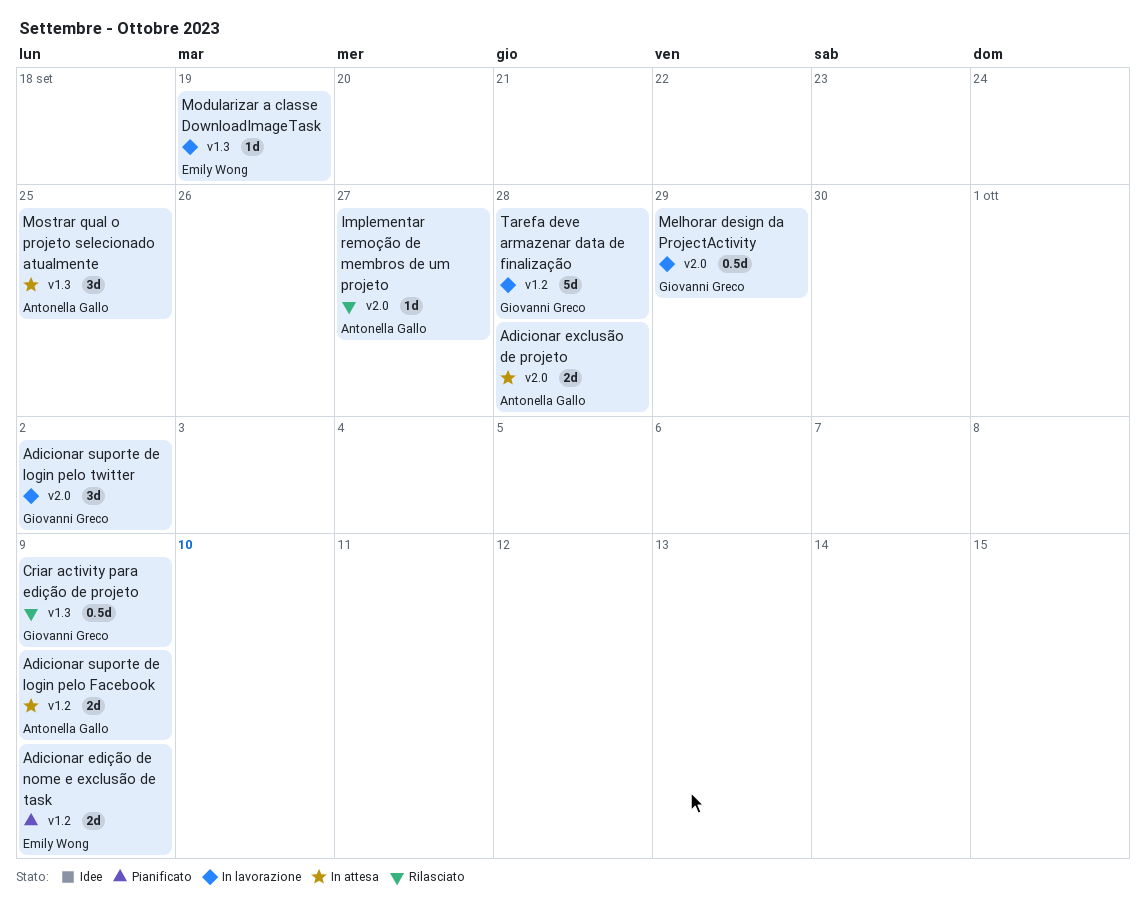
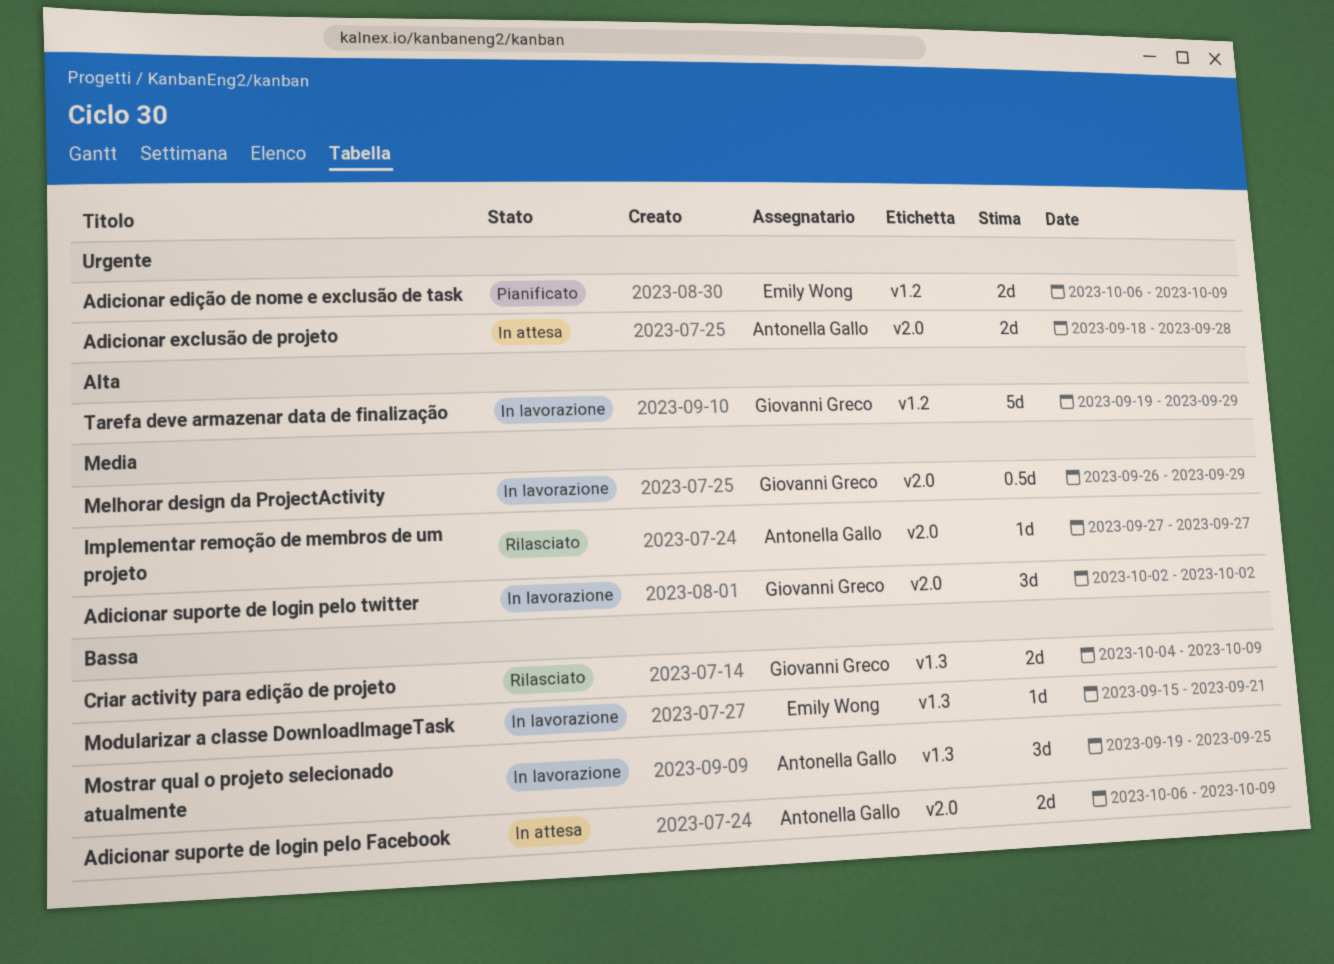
Adicionar suporte de login pelo Facebook, label: v1.2 -> v2.0
Criar activity para edição de projeto, estimate: 0.5d -> 2d
Modularizar a classe DownloadImageTask, due: Sep 19 -> Sep 21
Mostrar qual o projeto selecionado atualmente, status: In attesa -> In lavorazione
Tarefa deve armazenar data de finalização, due: Sep 28 -> Sep 29

